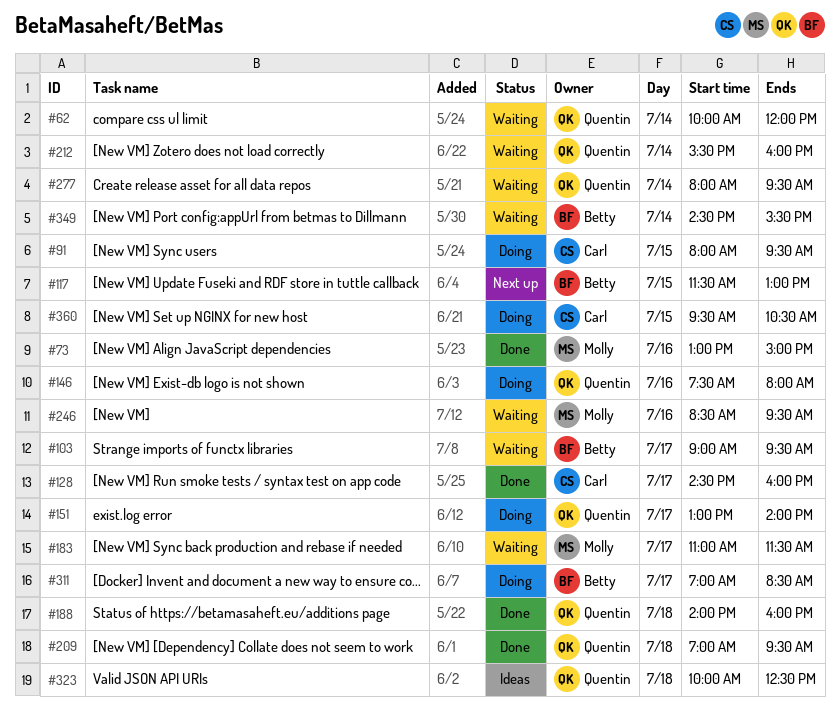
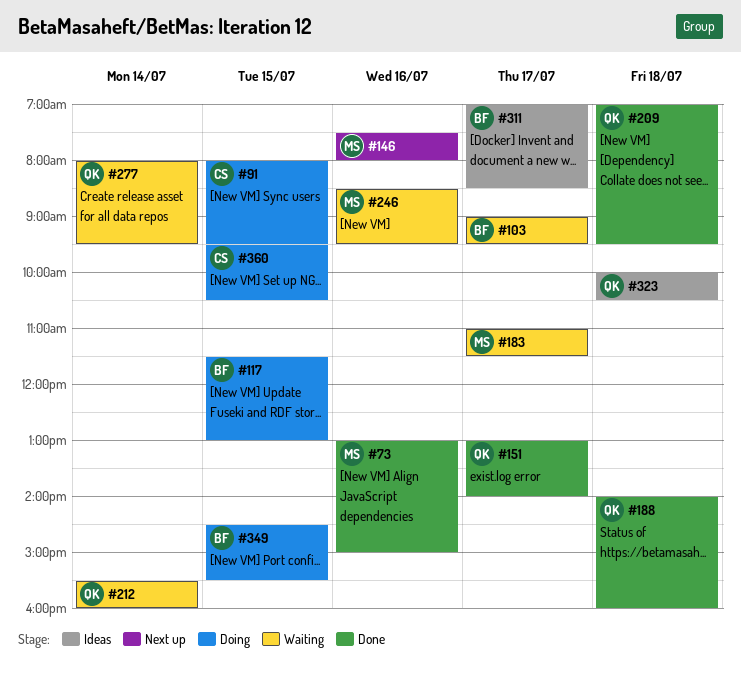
#62: present -> none
#117, status: Next up -> Doing
#128: present -> none
#146, status: Doing -> Next up
#146, owner: Quentin -> Molly
#151, status: Doing -> Done
#311, status: Doing -> Ideas
#323, ends: 12:30 -> 10:30
#349, status: Waiting -> Doing
#349, day: Jul 14 -> Jul 15

